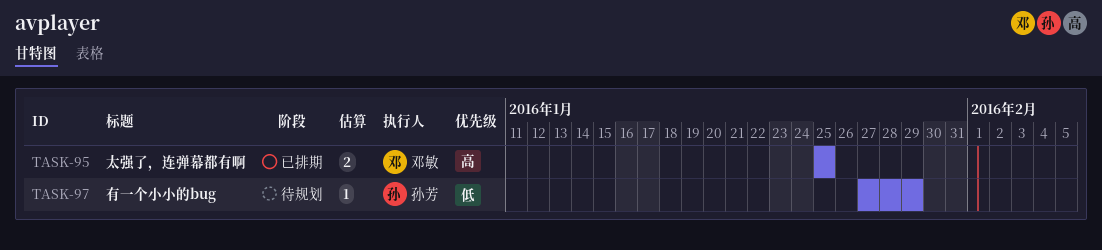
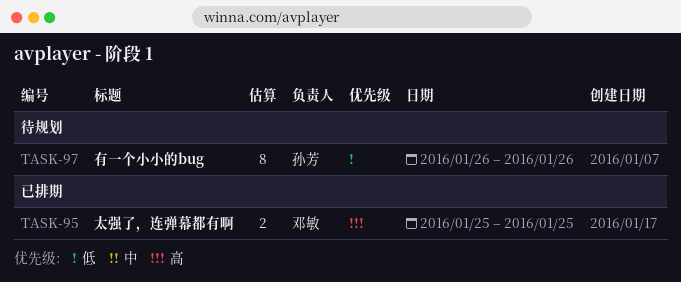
TASK-97, estimate: 1 -> 8
TASK-97, start: Jan 27 -> Jan 26
TASK-97, due: Jan 29 -> Jan 26

